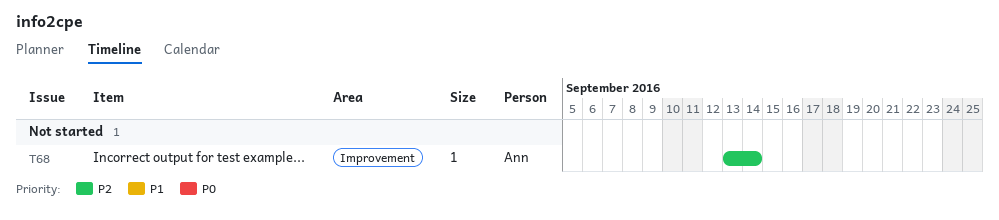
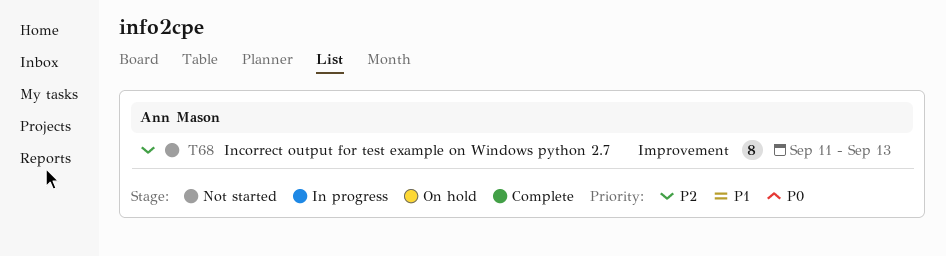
T68, estimate: 1 -> 8
T68, start: Sep 13 -> Sep 11
T68, due: Sep 14 -> Sep 13

